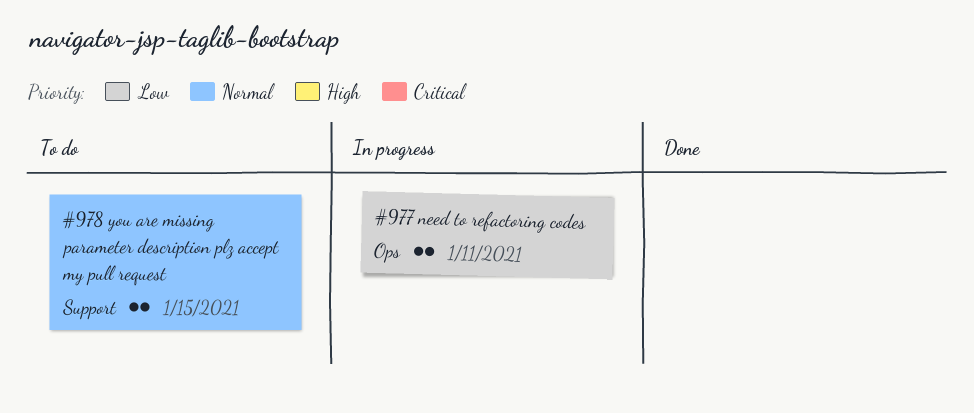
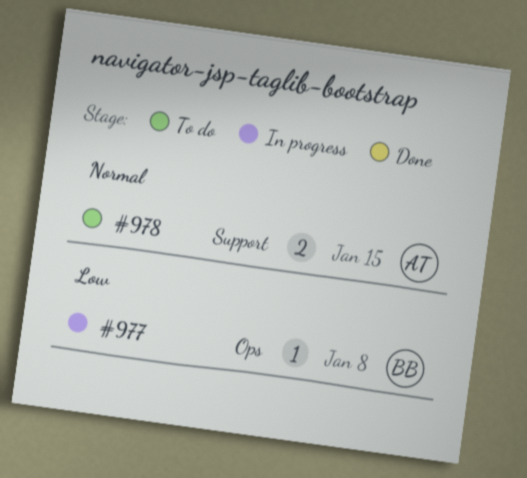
#977, estimate: 2 -> 1
#977, due: Jan 11 -> Jan 8

